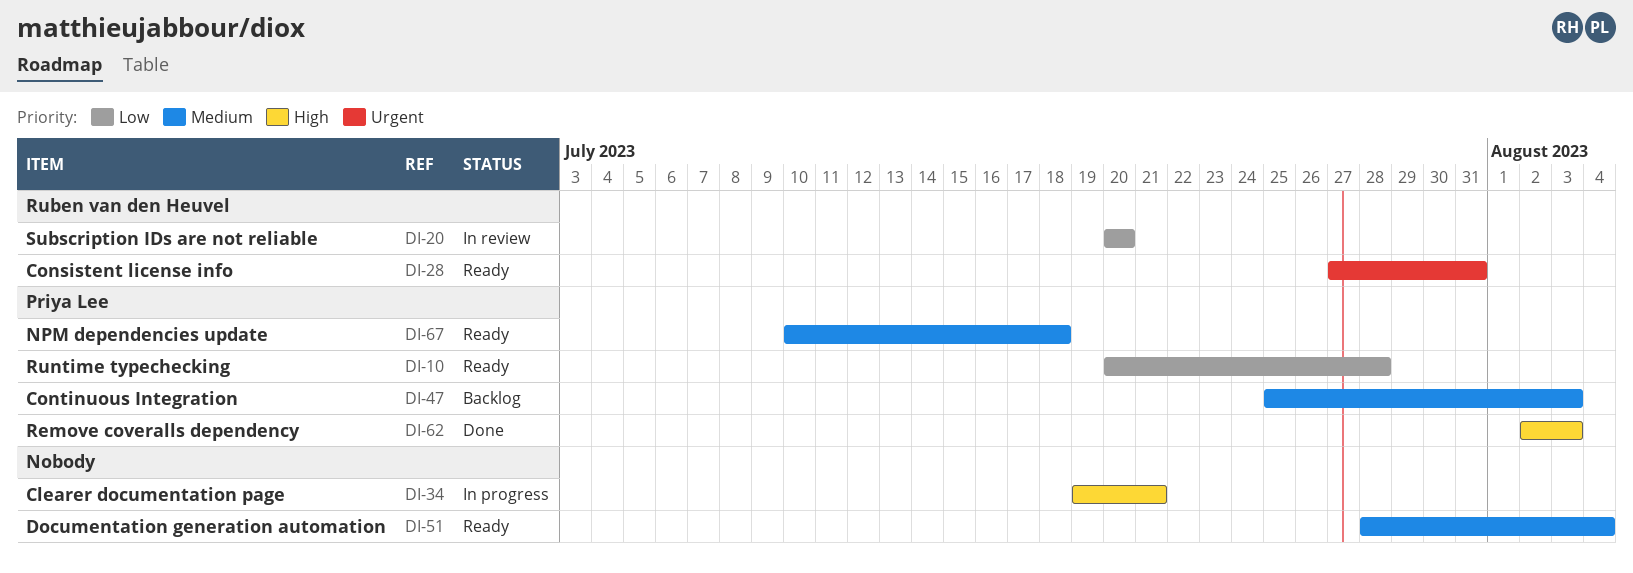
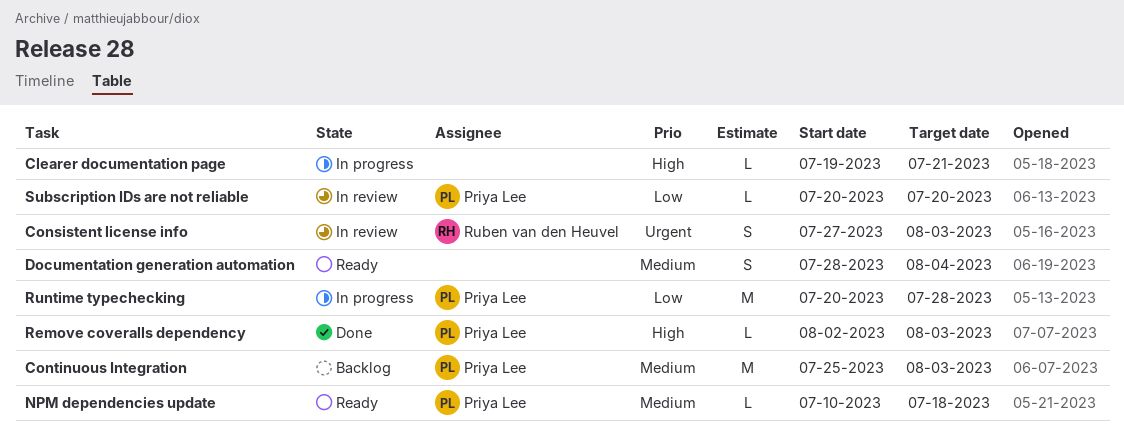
Consistent license info, status: Ready -> In review
Consistent license info, due: Jul 31 -> Aug 3
Runtime typechecking, status: Ready -> In progress
Subscription IDs are not reliable, owner: Ruben van den Heuvel -> Priya Lee

